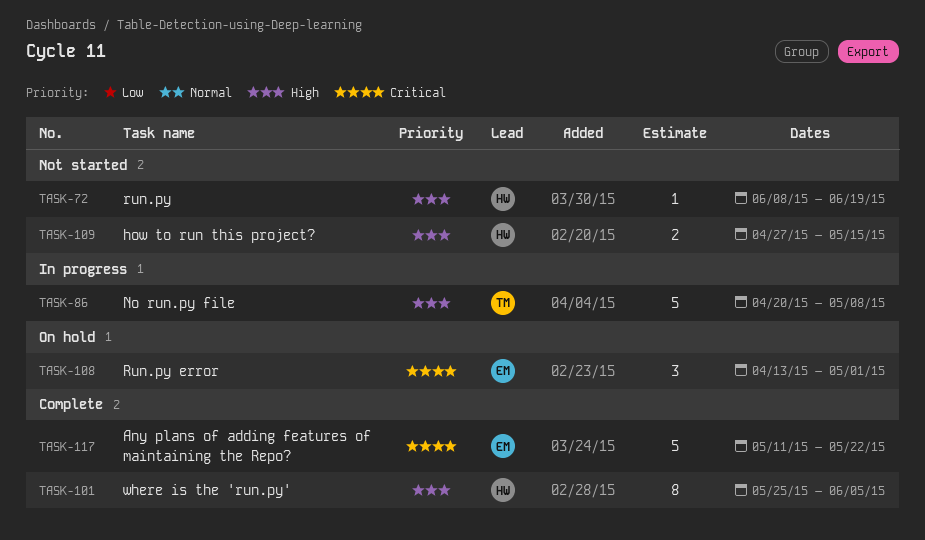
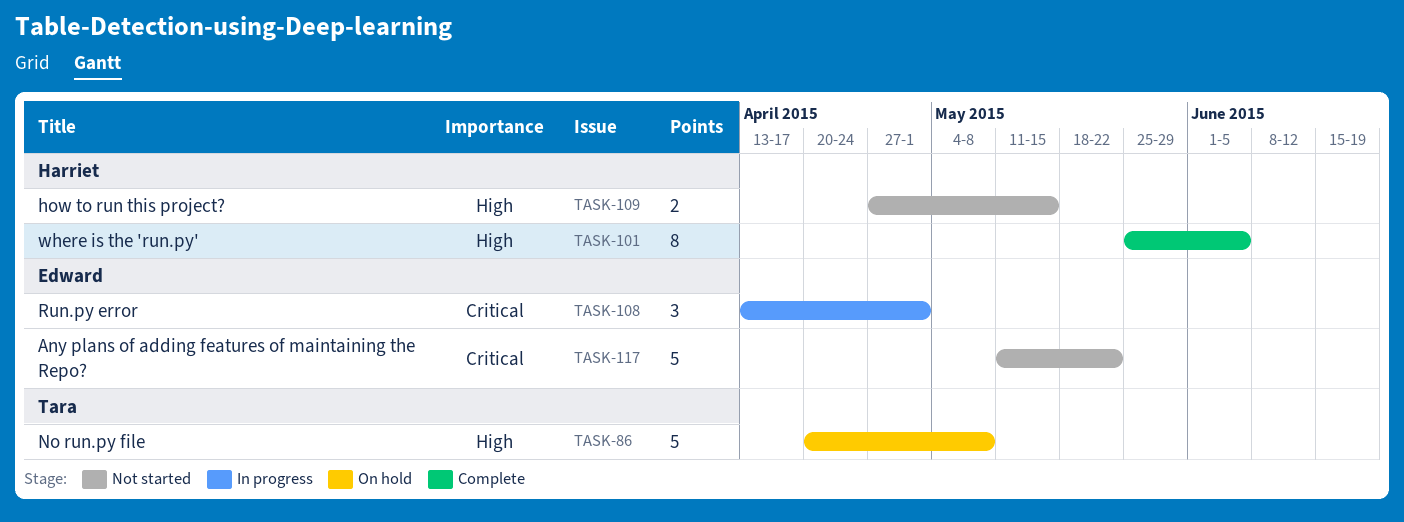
TASK-72: present -> none
TASK-86, status: In progress -> On hold
TASK-108, status: On hold -> In progress
TASK-117, status: Complete -> Not started

